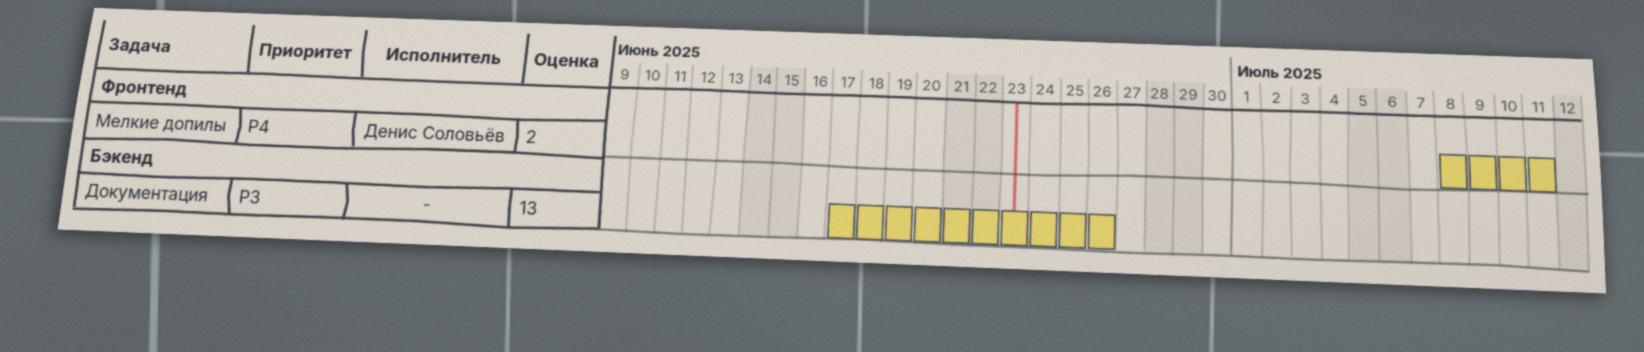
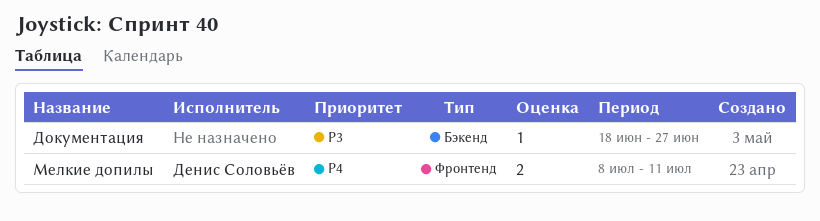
Документация, estimate: 13 -> 1
Документация, start: Jun 17 -> Jun 18
Документация, due: Jun 26 -> Jun 27

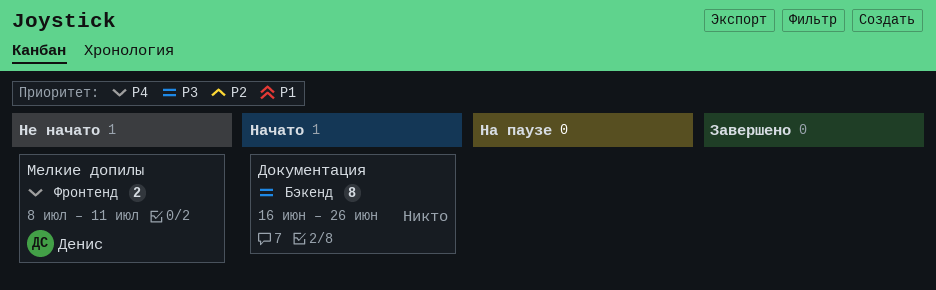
Документация, estimate: 1 -> 8
Документация, start: Jun 18 -> Jun 16
Документация, due: Jun 27 -> Jun 26

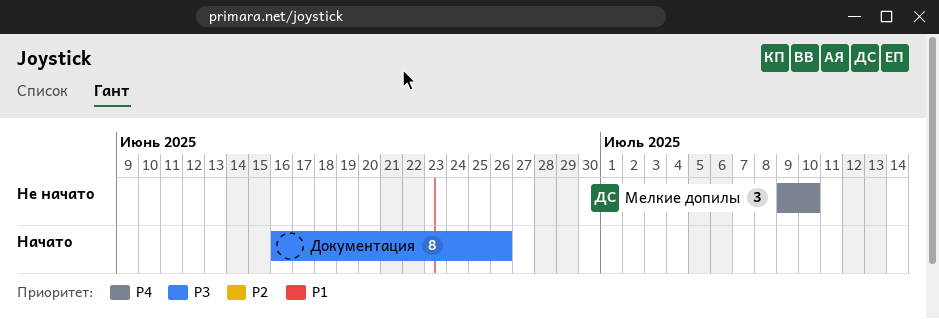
Мелкие допилы, estimate: 2 -> 3
Мелкие допилы, start: Jul 8 -> Jul 9
Мелкие допилы, due: Jul 11 -> Jul 10

